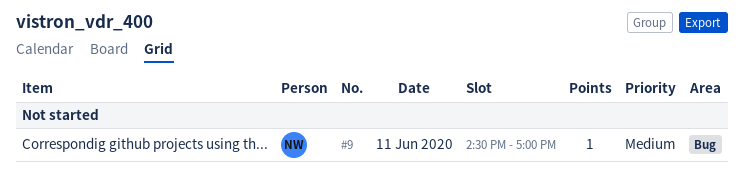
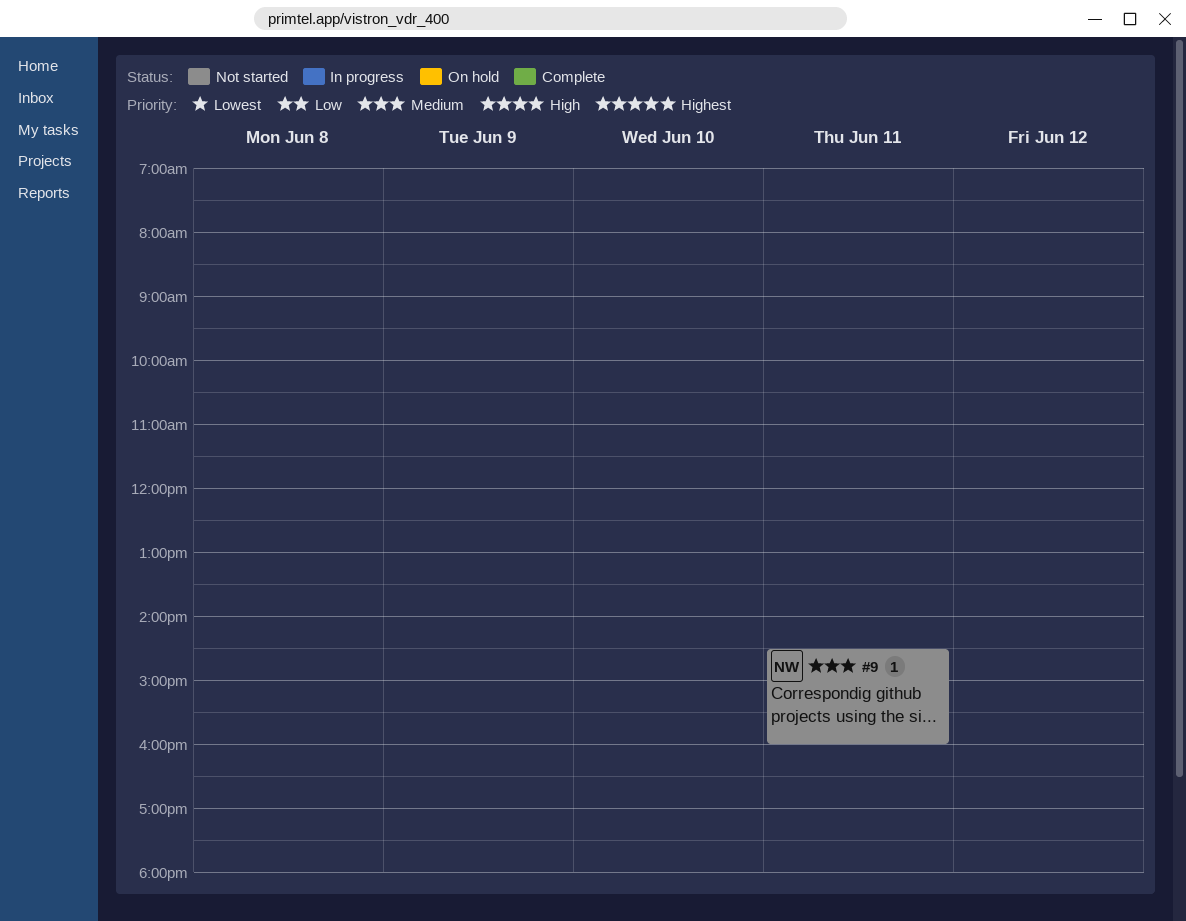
#9, ends: 17:00 -> 16:00

